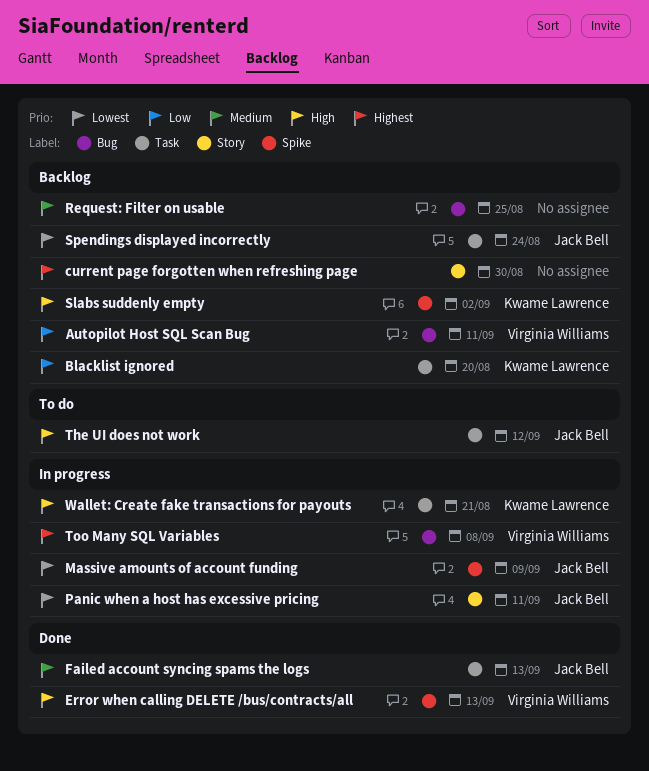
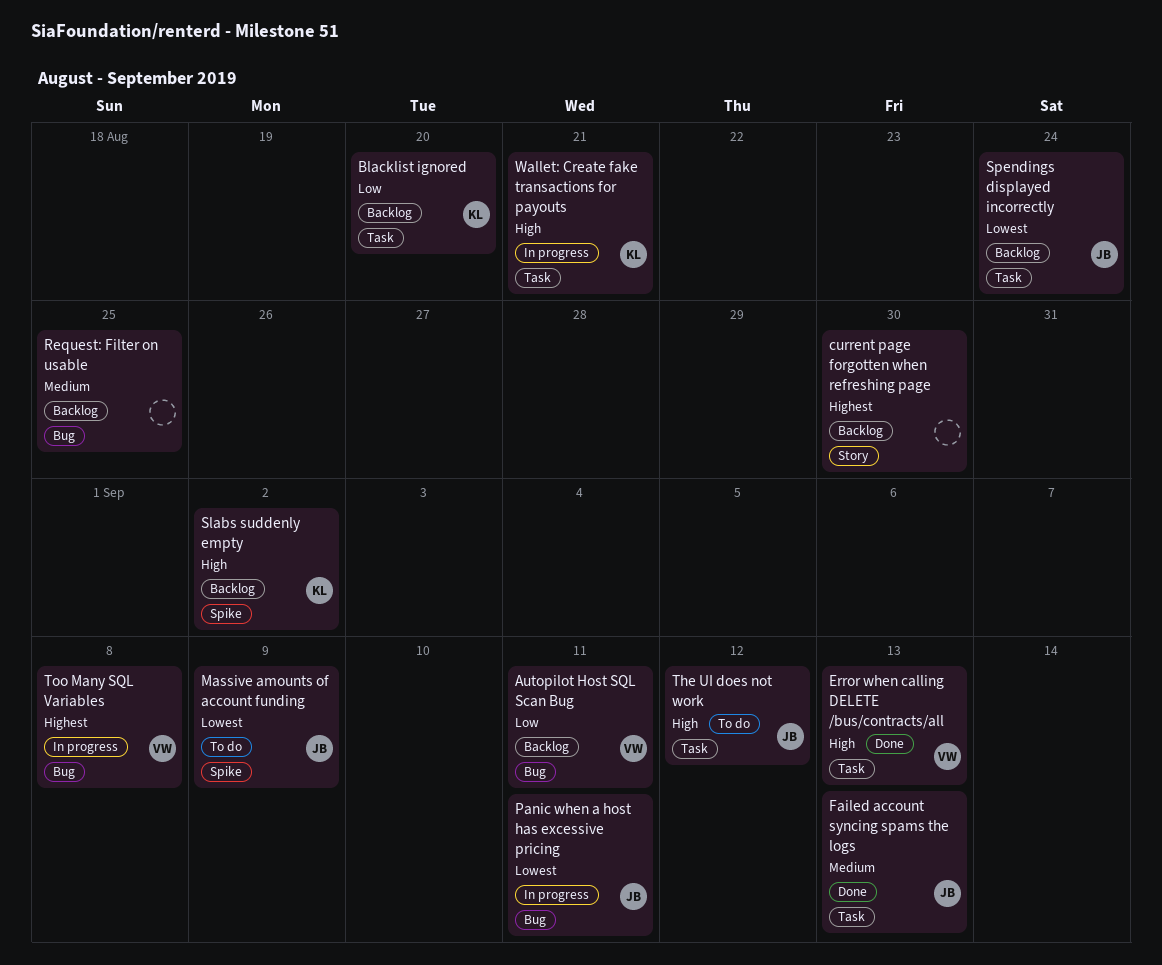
Error when calling DELETE /bus/contracts/all, label: Spike -> Task
Massive amounts of account funding, status: In progress -> To do
Panic when a host has excessive pricing, label: Story -> Bug

